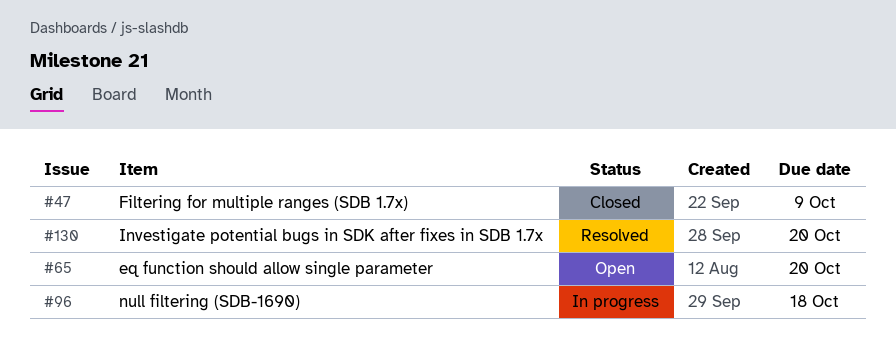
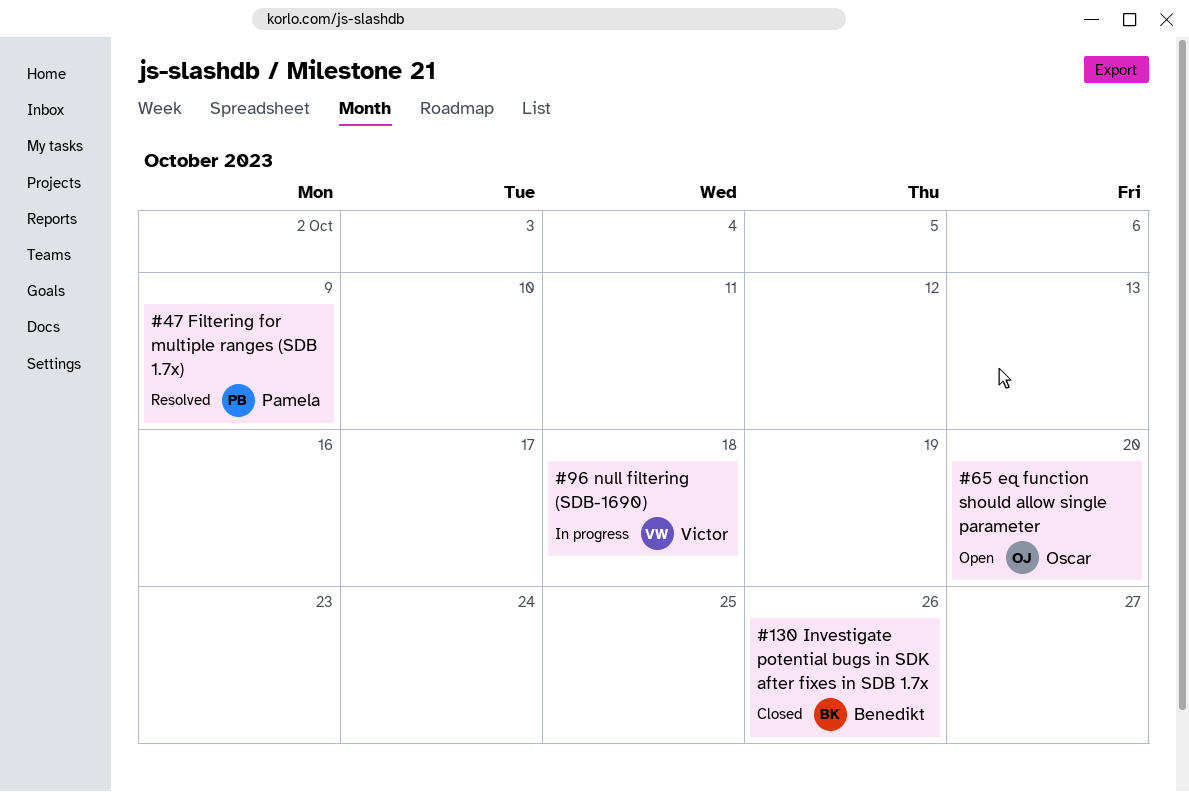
#47, status: Closed -> Resolved
#130, status: Resolved -> Closed
#130, due: Oct 20 -> Oct 26

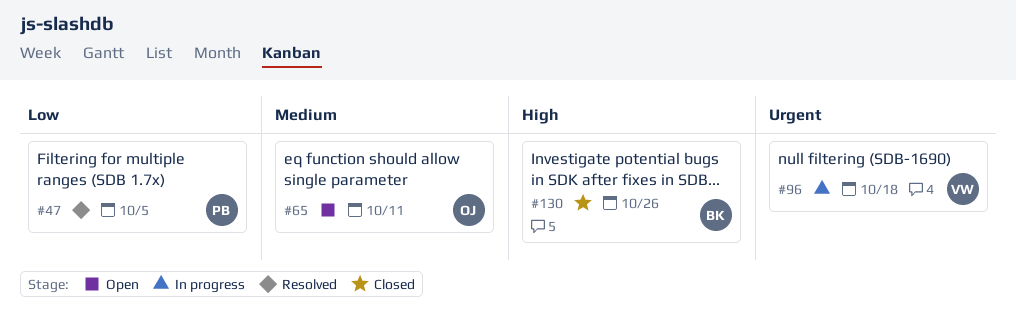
#47, due: Oct 9 -> Oct 5
#65, due: Oct 20 -> Oct 11

